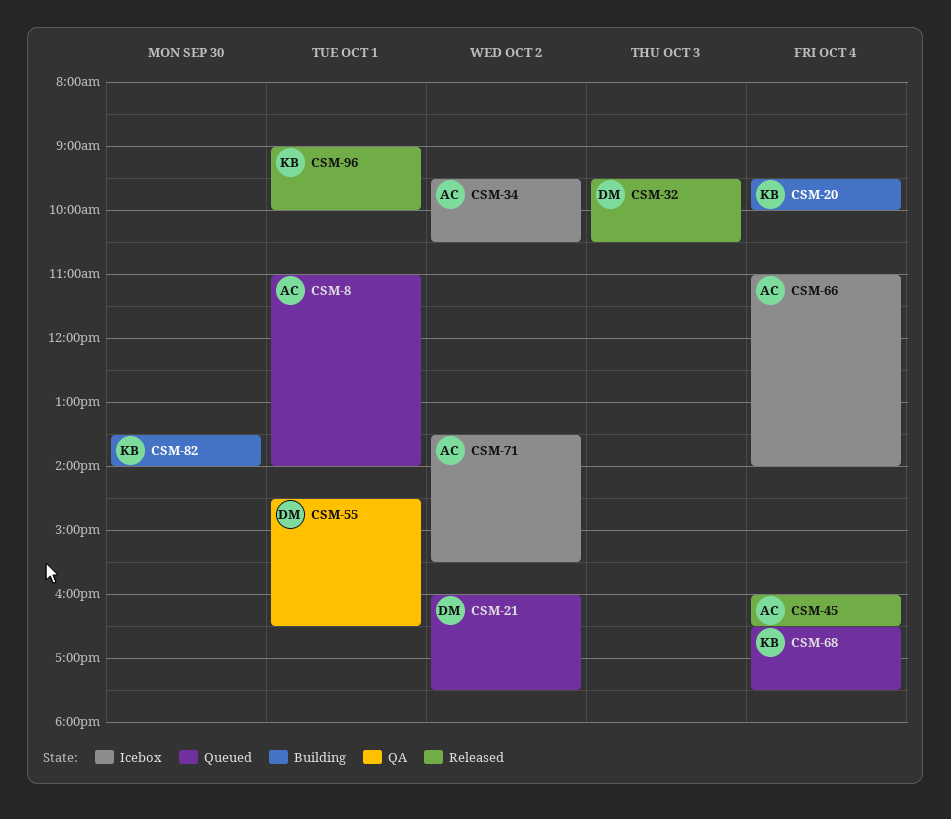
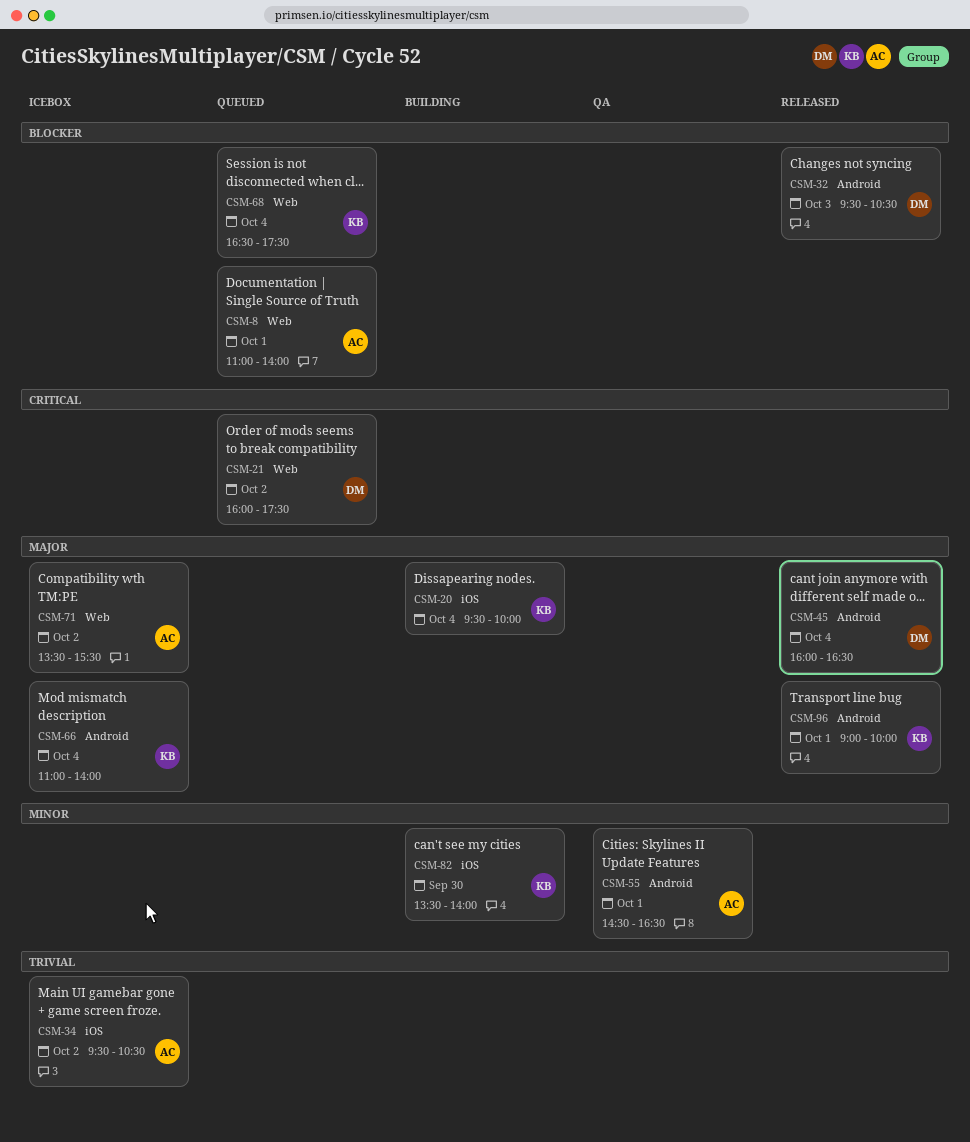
CSM-45, owner: AC -> DM
CSM-55, owner: DM -> AC
CSM-66, owner: AC -> KB

